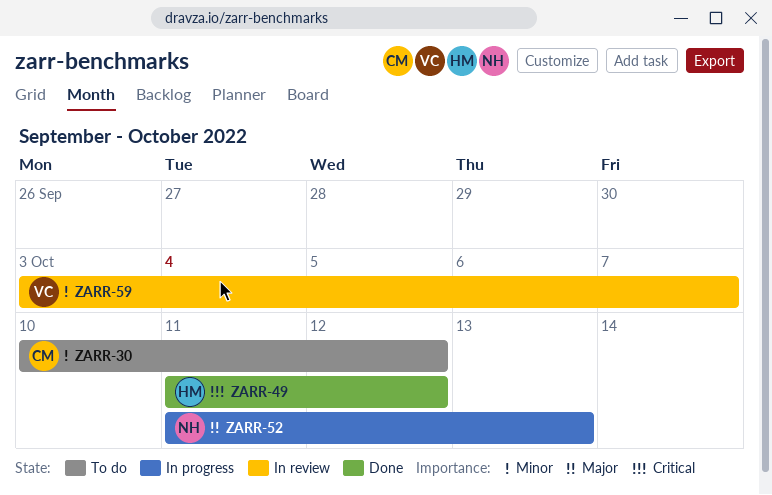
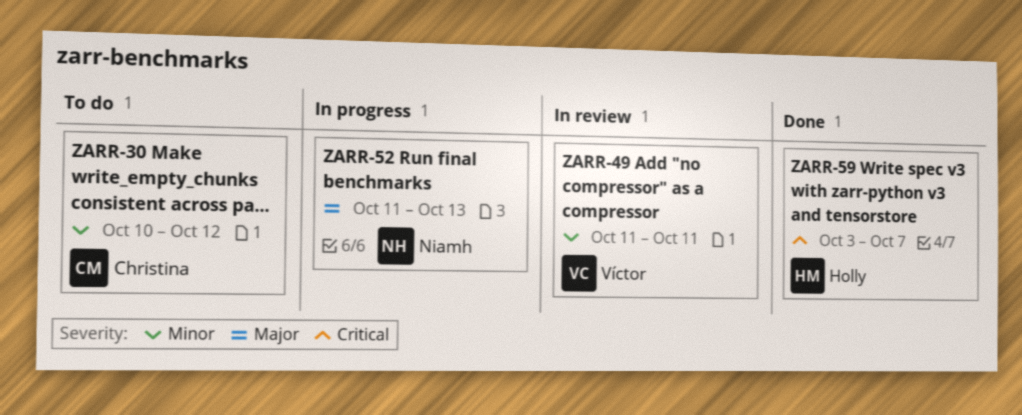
ZARR-49, status: Done -> In review
ZARR-49, owner: Holly -> Víctor
ZARR-49, priority: Critical -> Minor
ZARR-49, due: Oct 12 -> Oct 11
ZARR-59, status: In review -> Done
ZARR-59, owner: Víctor -> Holly
ZARR-59, priority: Minor -> Critical

